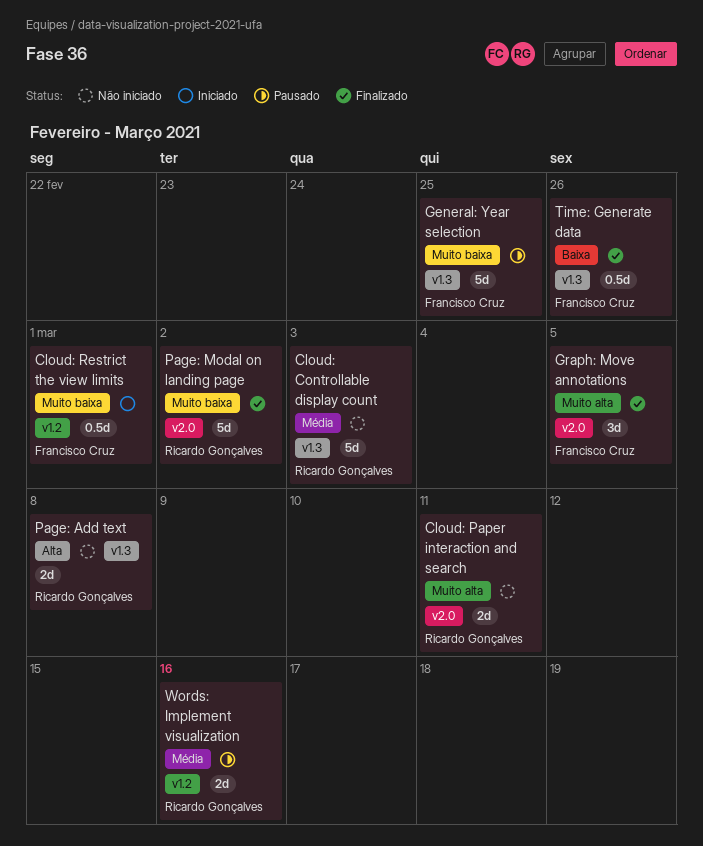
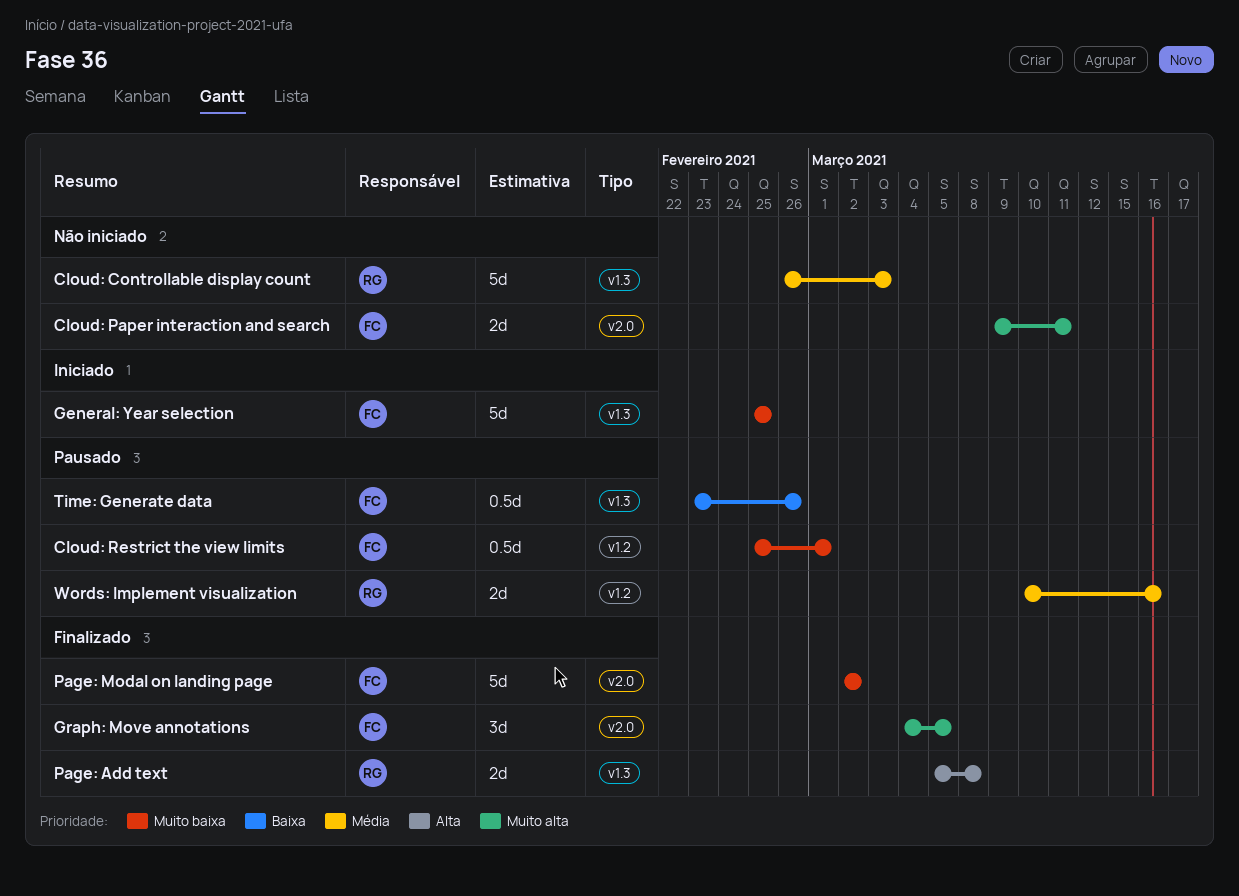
Cloud: Paper interaction and search, owner: Ricardo Gonçalves -> Francisco Cruz
Cloud: Restrict the view limits, status: Iniciado -> Pausado
General: Year selection, status: Pausado -> Iniciado
Page: Add text, status: Não iniciado -> Finalizado
Page: Modal on landing page, owner: Ricardo Gonçalves -> Francisco Cruz
Time: Generate data, status: Finalizado -> Pausado

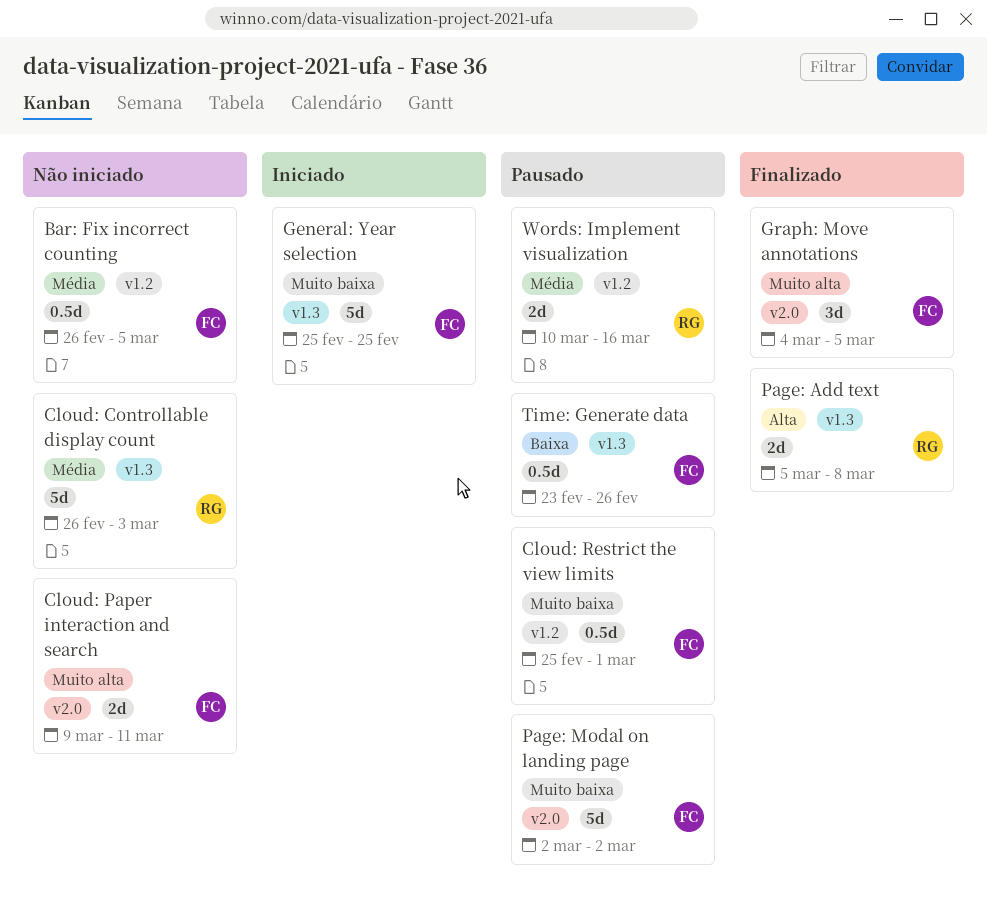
Bar: Fix incorrect counting: none -> present
Page: Modal on landing page, status: Finalizado -> Pausado

